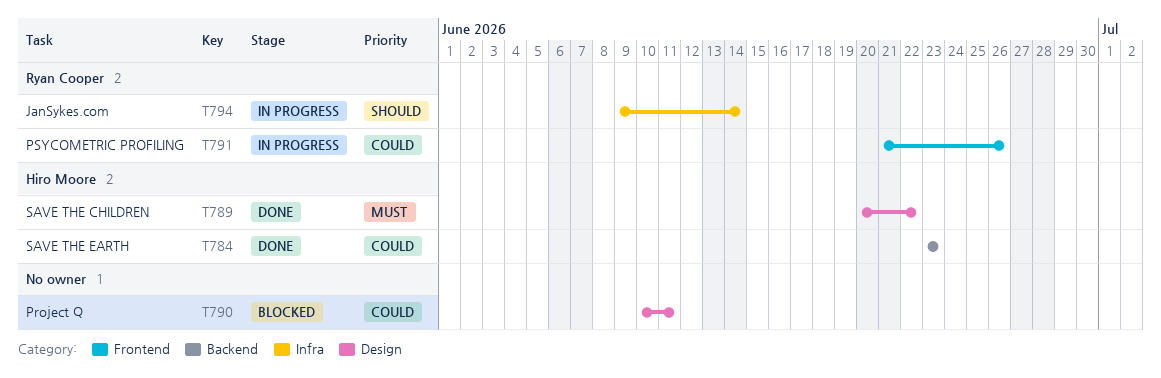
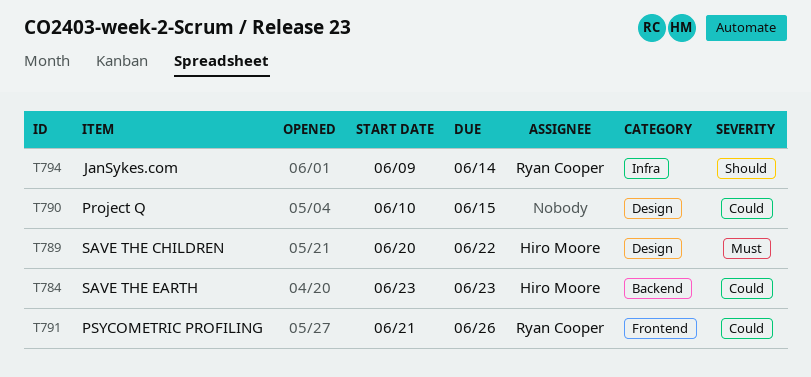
T790, due: Jun 11 -> Jun 15

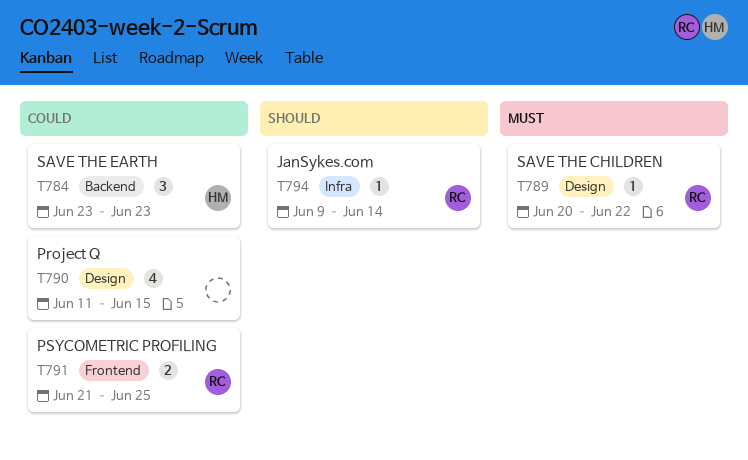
T789, owner: Hiro Moore -> Ryan Cooper
T790, start: Jun 10 -> Jun 11
T791, due: Jun 26 -> Jun 25

